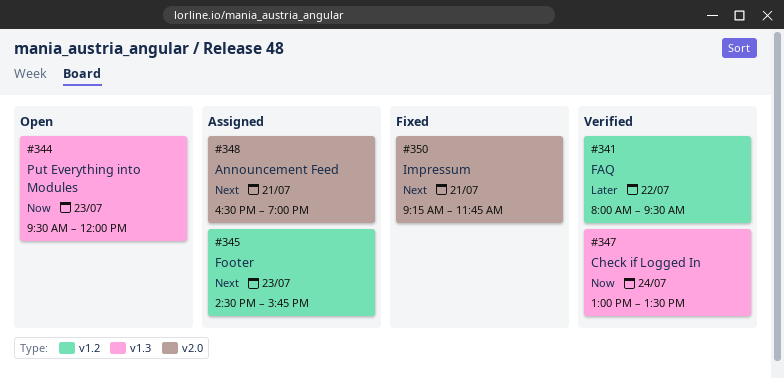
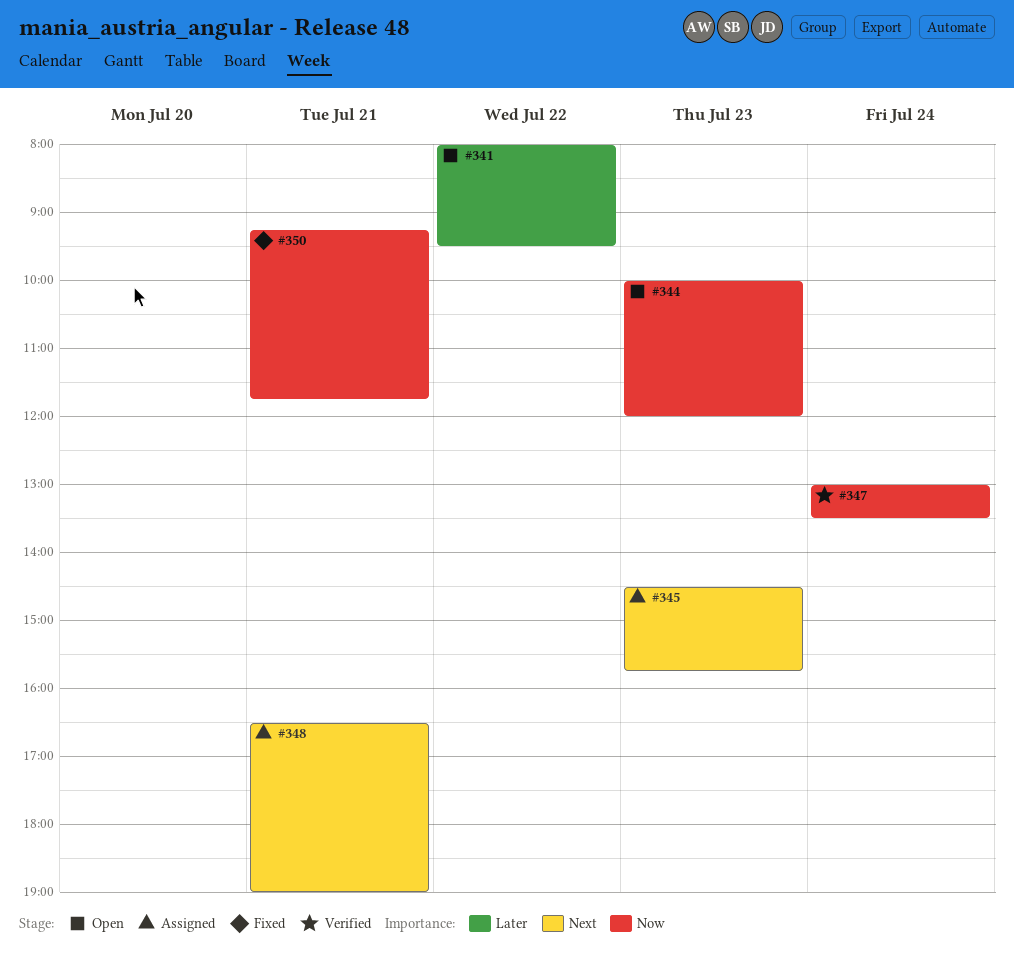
#341, status: Verified -> Open
#344, begins: 09:30 -> 10:00
#350, priority: Next -> Now

